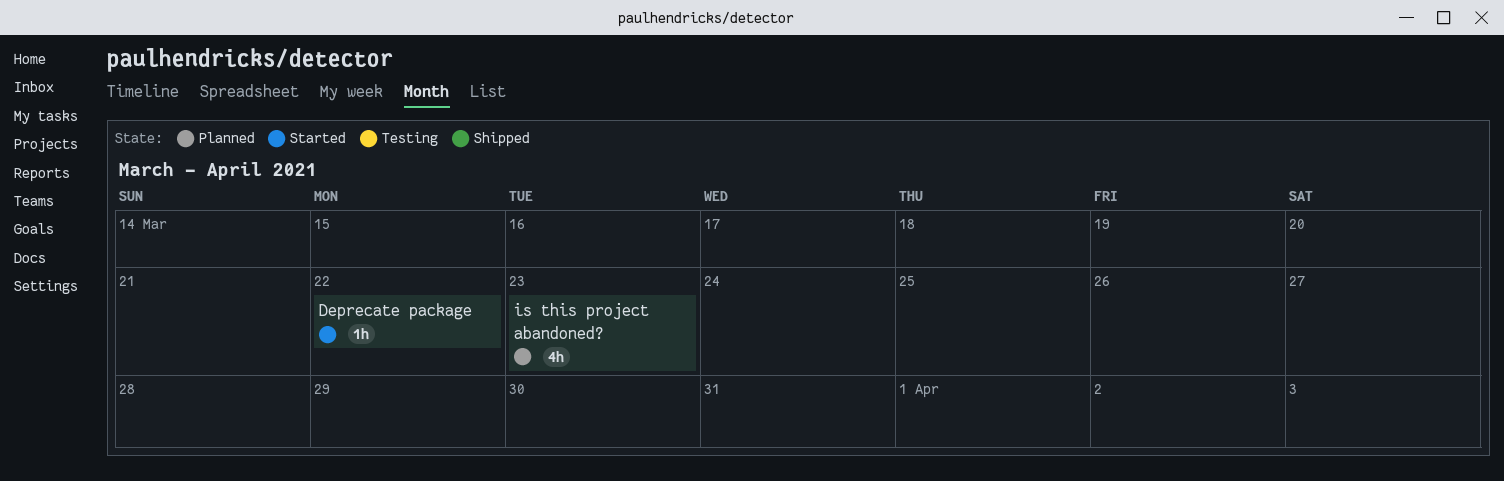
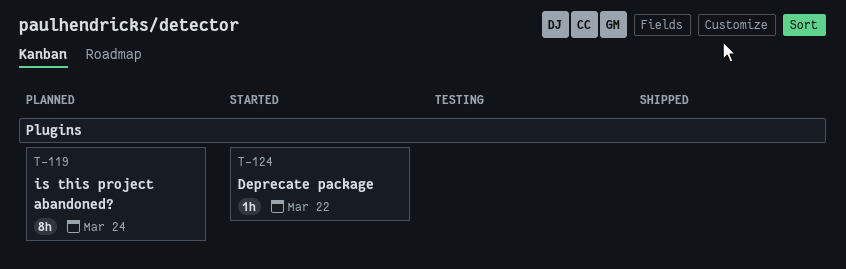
is this project abandoned?, estimate: 4h -> 8h
is this project abandoned?, due: Mar 23 -> Mar 24

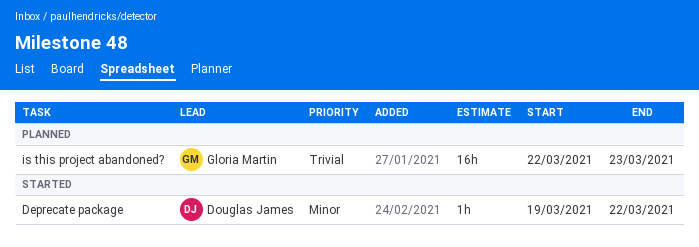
is this project abandoned?, estimate: 8h -> 16h
is this project abandoned?, due: Mar 24 -> Mar 23

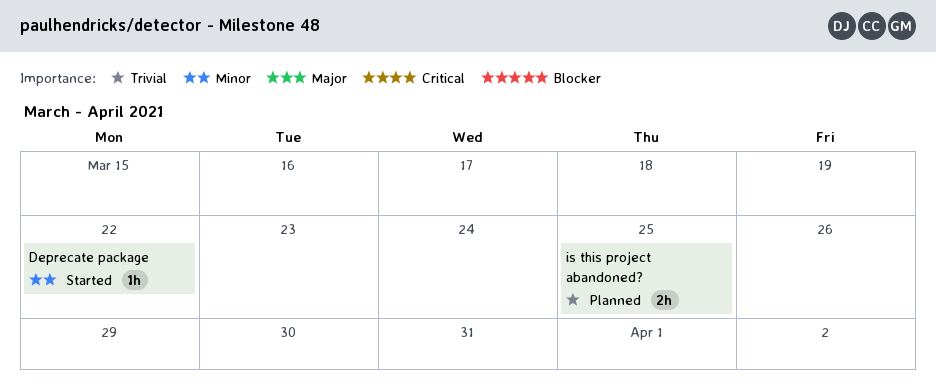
is this project abandoned?, estimate: 16h -> 2h
is this project abandoned?, due: Mar 23 -> Mar 25

